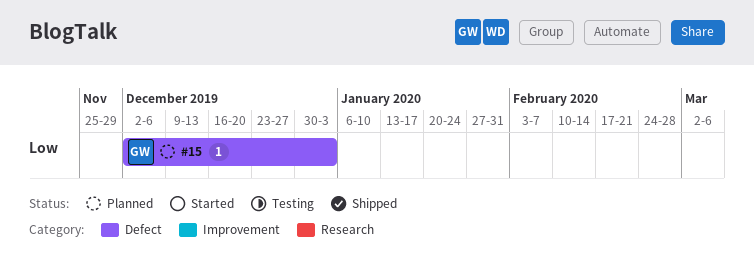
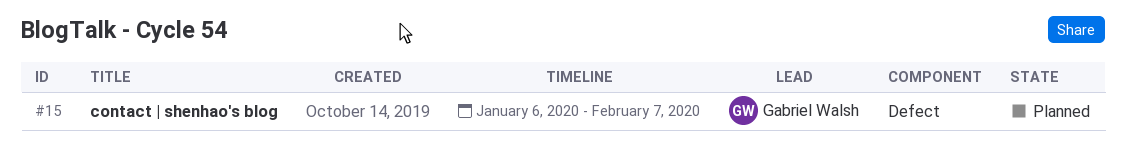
#15, start: Dec 2 -> Jan 6
#15, due: Jan 3 -> Feb 7

